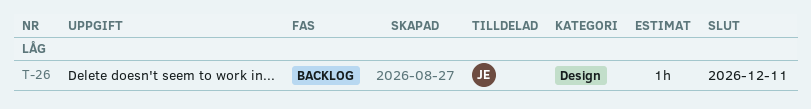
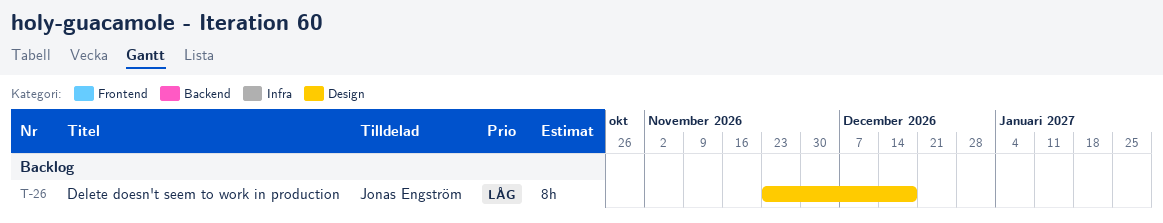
T-26, estimate: 1h -> 8h
T-26, due: Dec 11 -> Dec 18

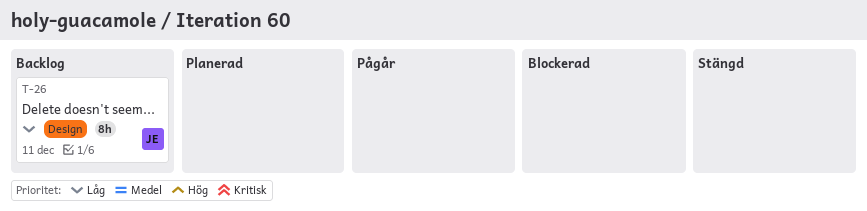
T-26, due: Dec 18 -> Dec 11

